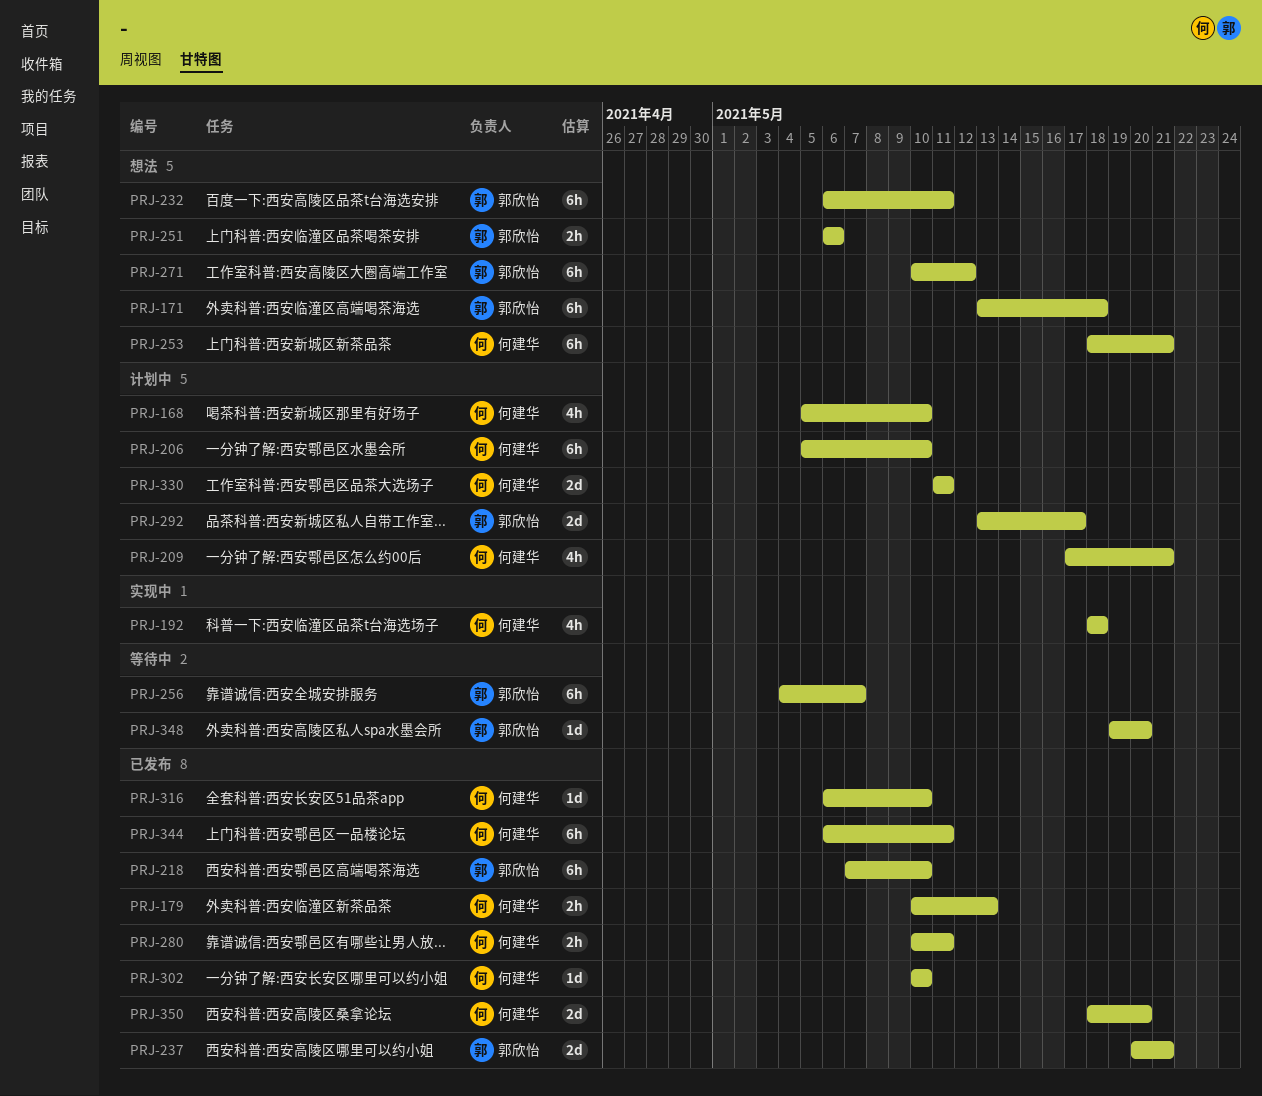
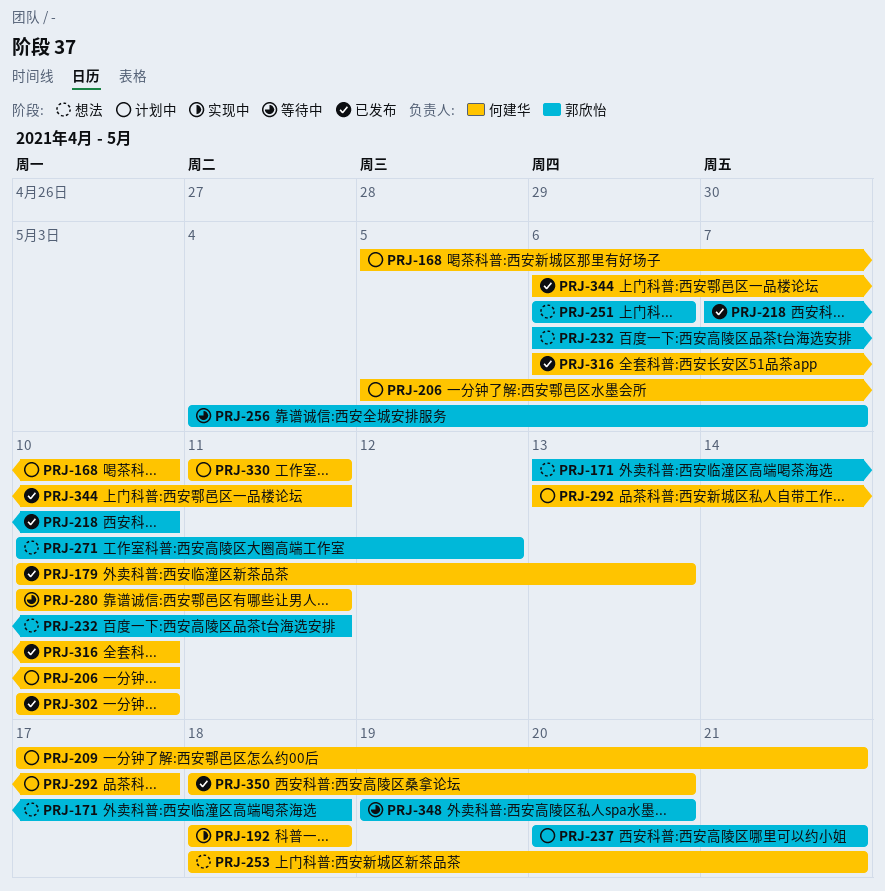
PRJ-237, status: 已发布 -> 计划中
PRJ-280, status: 已发布 -> 等待中
PRJ-292, owner: 郭欣怡 -> 何建华

